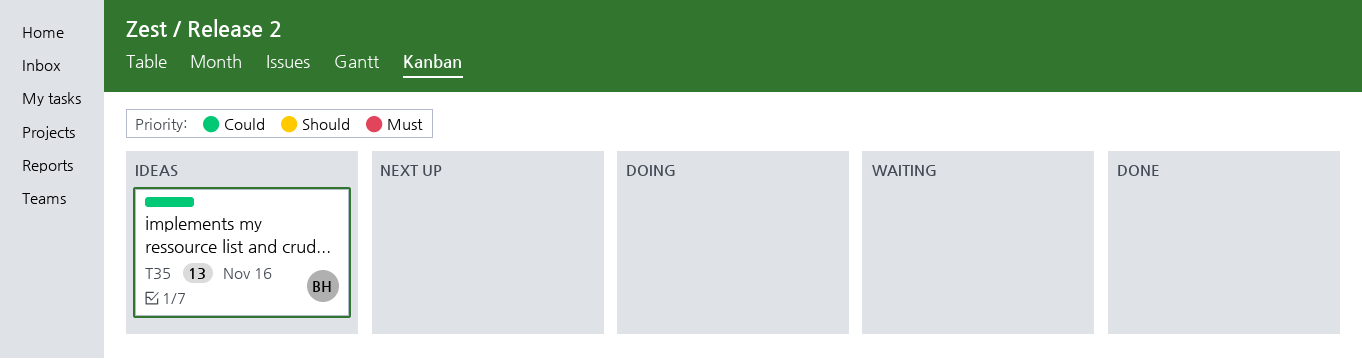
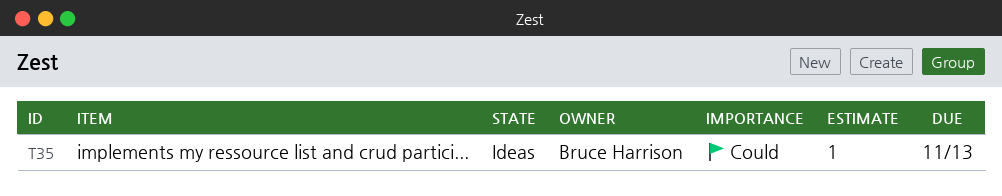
T35, estimate: 13 -> 1
T35, due: Nov 16 -> Nov 13

